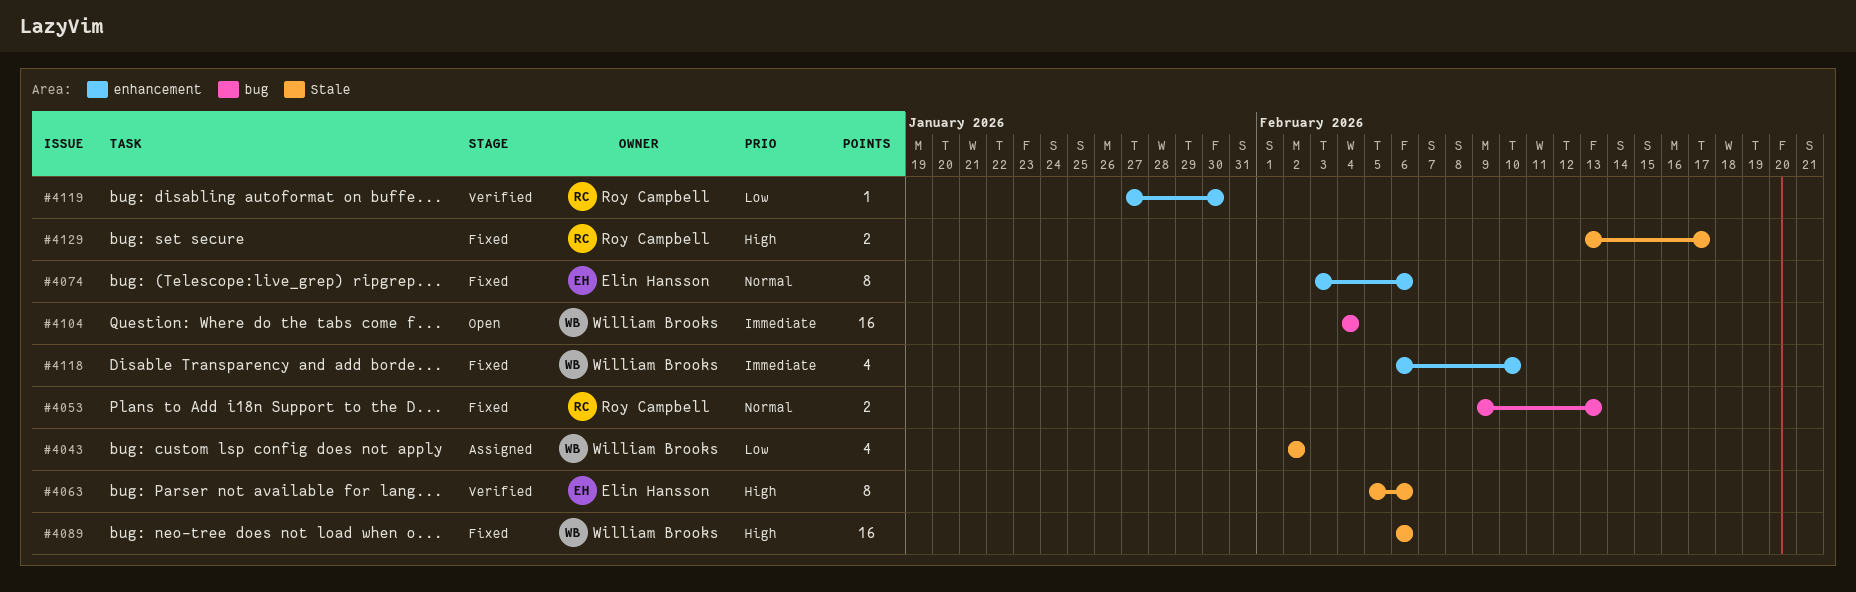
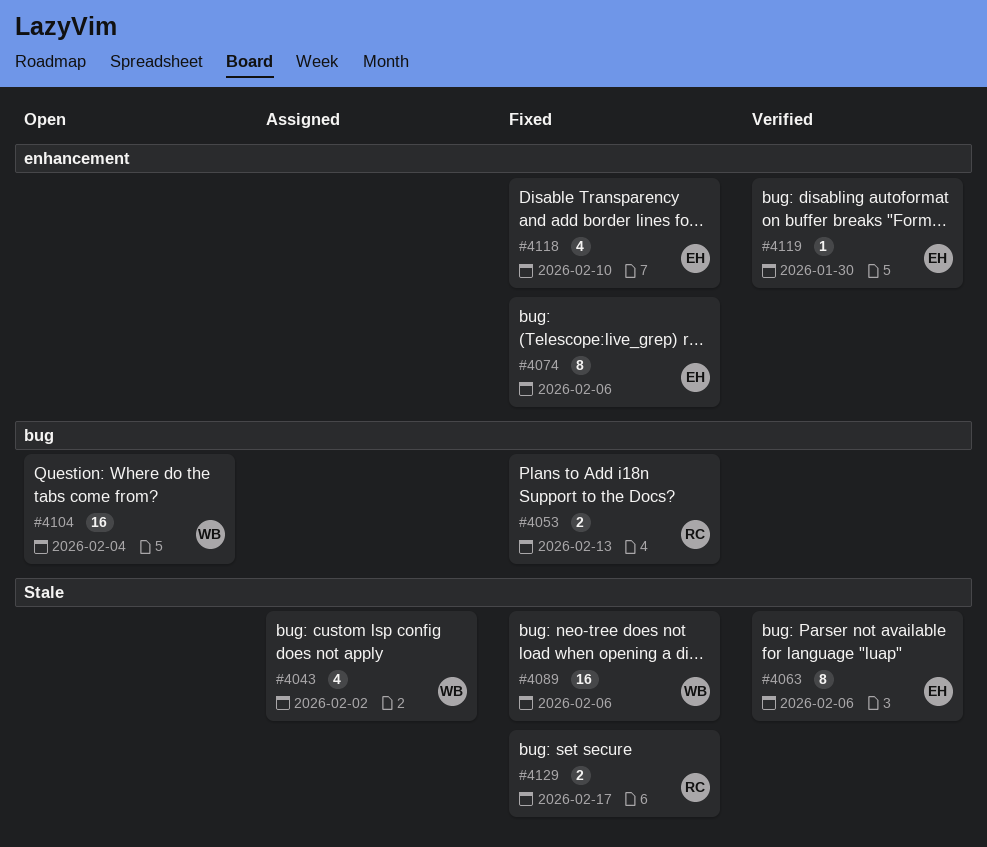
#4118, owner: William Brooks -> Elin Hansson
#4119, owner: Roy Campbell -> Elin Hansson

